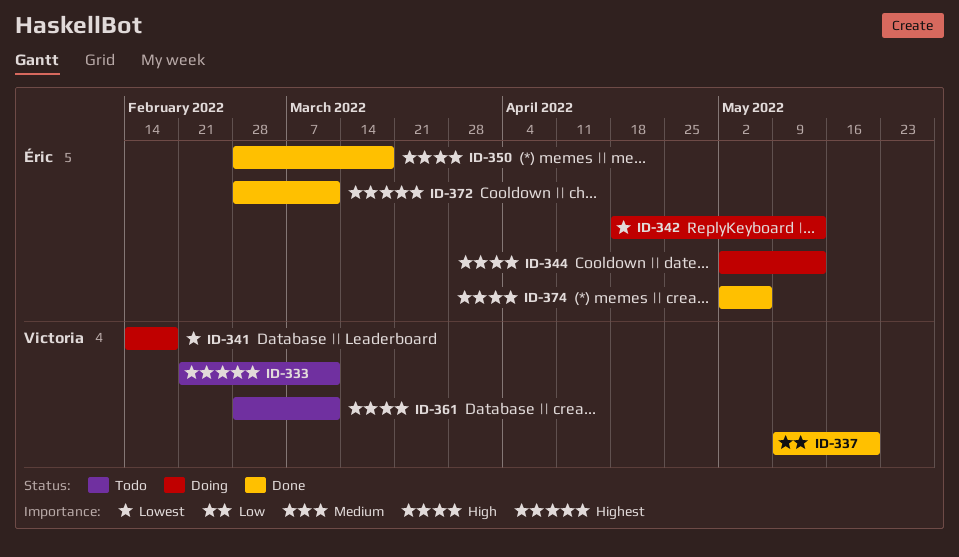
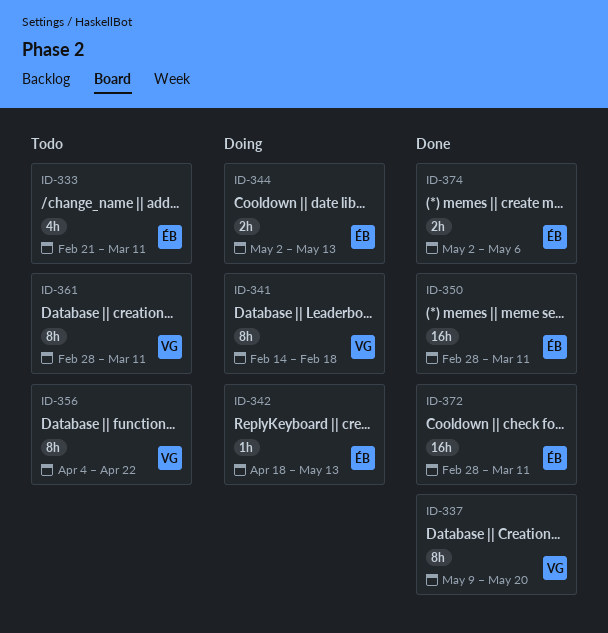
ID-333, owner: Victoria -> Éric
ID-350, due: Mar 18 -> Mar 11
ID-356: none -> present

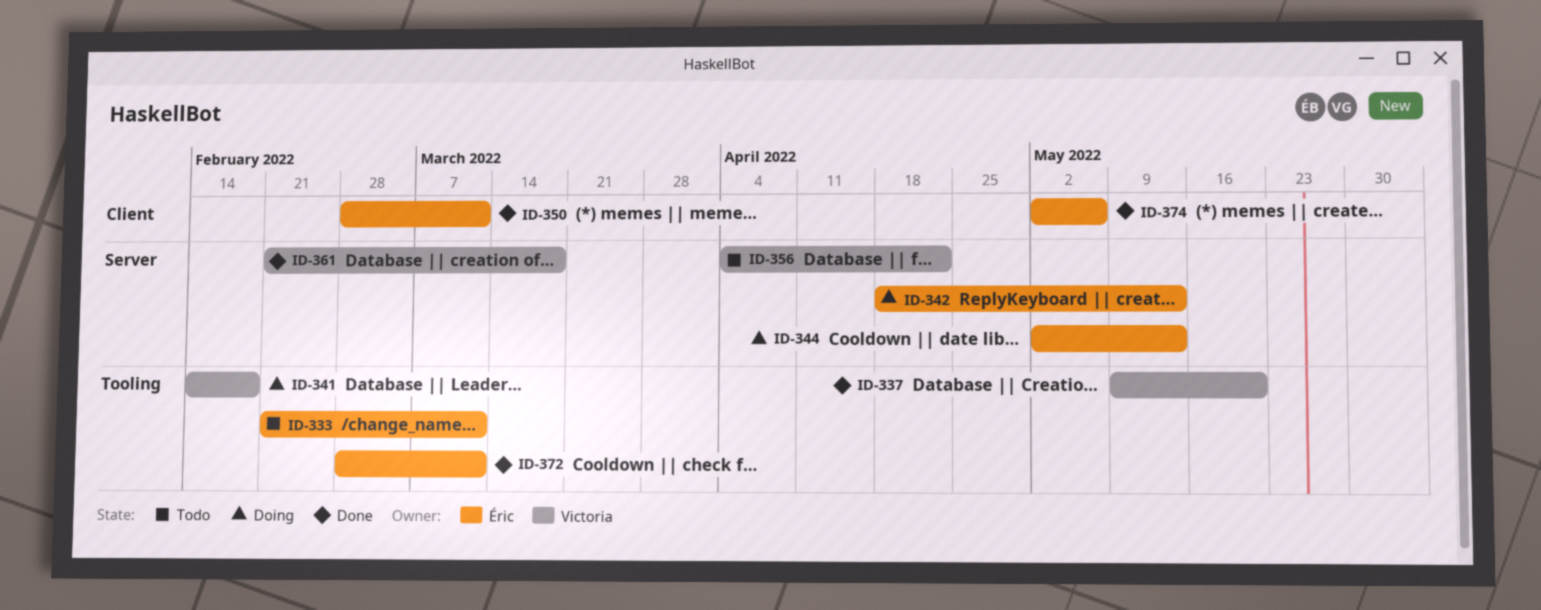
ID-361, status: Todo -> Done
ID-361, start: Feb 28 -> Feb 21
ID-361, due: Mar 11 -> Mar 18

